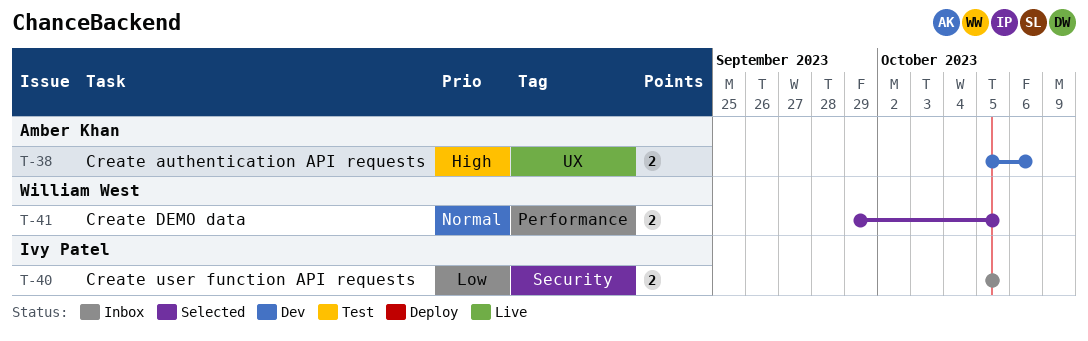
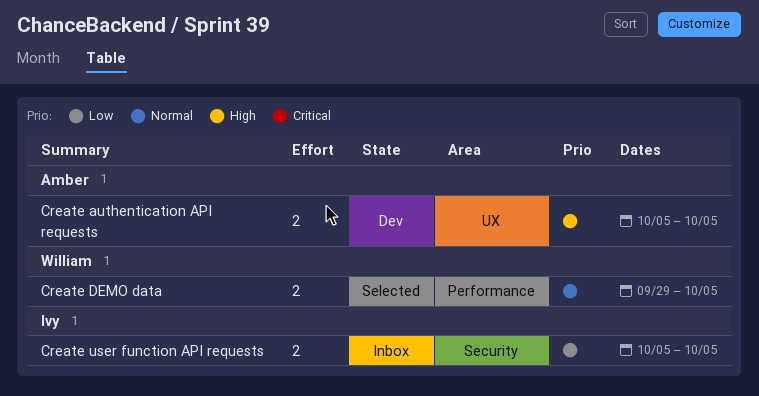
Create authentication API requests, due: Oct 6 -> Oct 5

